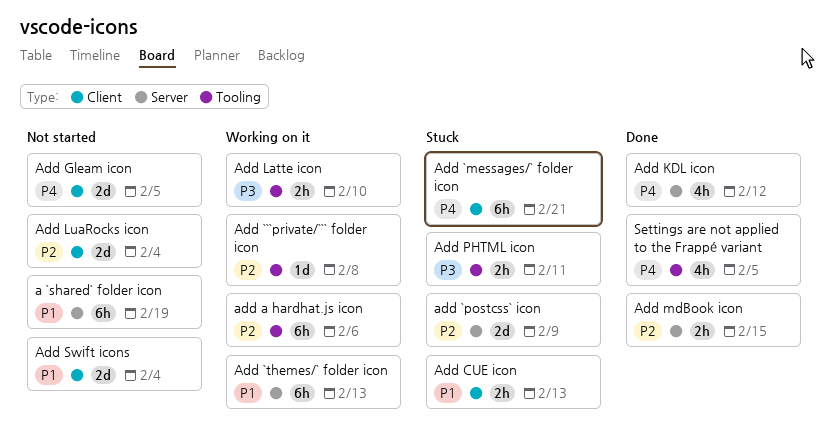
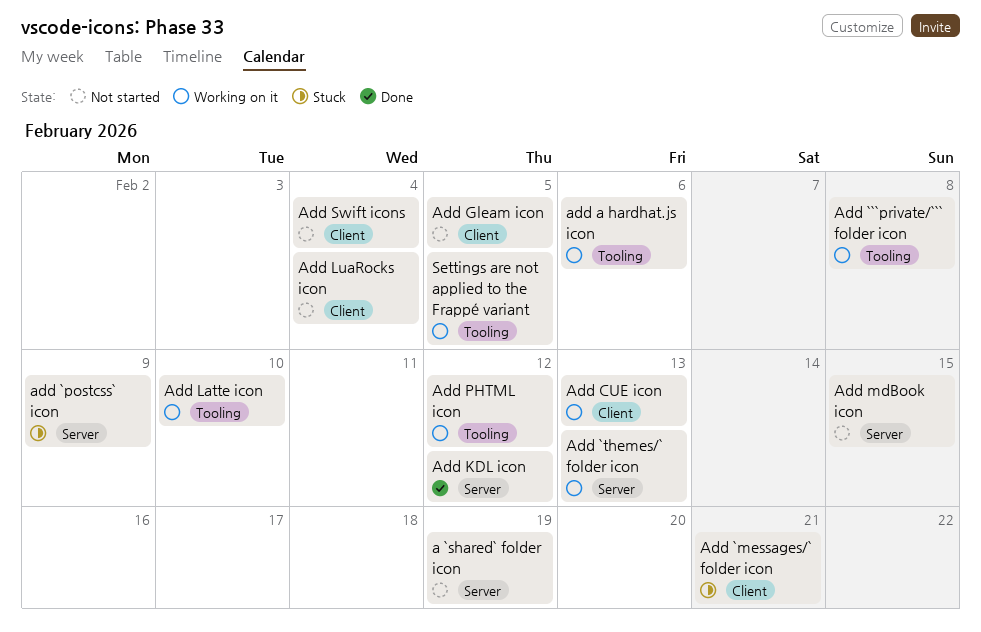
Add CUE icon, status: Stuck -> Working on it
Add mdBook icon, status: Done -> Not started
Add PHTML icon, status: Stuck -> Working on it
Add PHTML icon, due: Feb 11 -> Feb 12
Settings are not applied to the Frappé variant, status: Done -> Working on it

